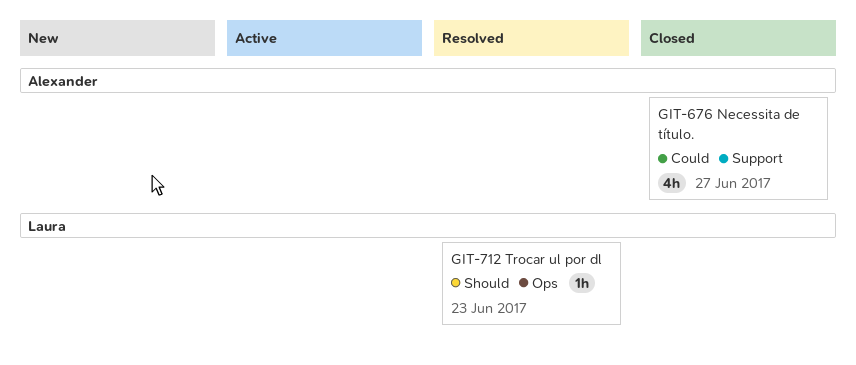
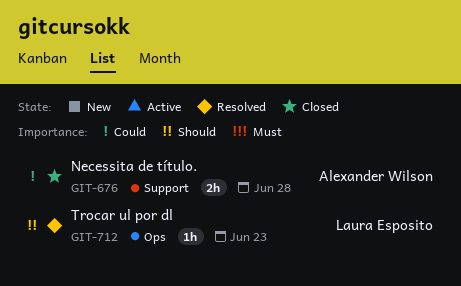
GIT-676, estimate: 4h -> 2h
GIT-676, due: Jun 27 -> Jun 28

